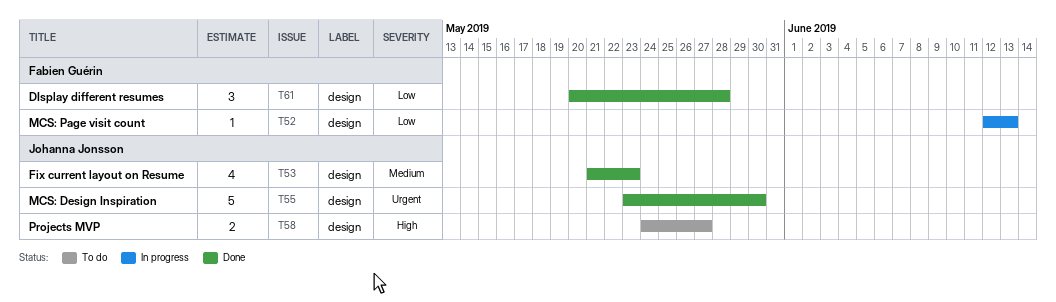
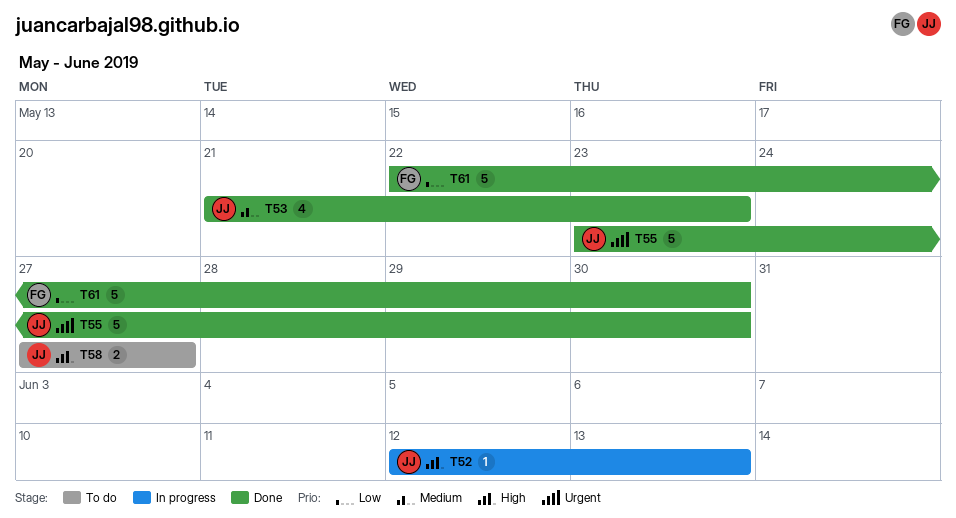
T52, owner: Fabien Guérin -> Johanna Jonsson
T52, priority: Low -> High
T58, start: May 24 -> May 27
T61, estimate: 3 -> 5
T61, start: May 20 -> May 22
T61, due: May 28 -> May 30

